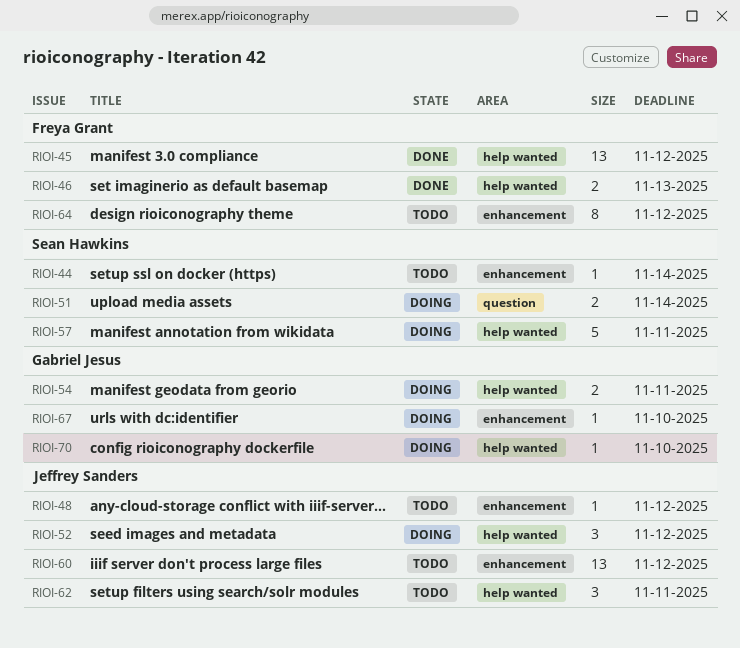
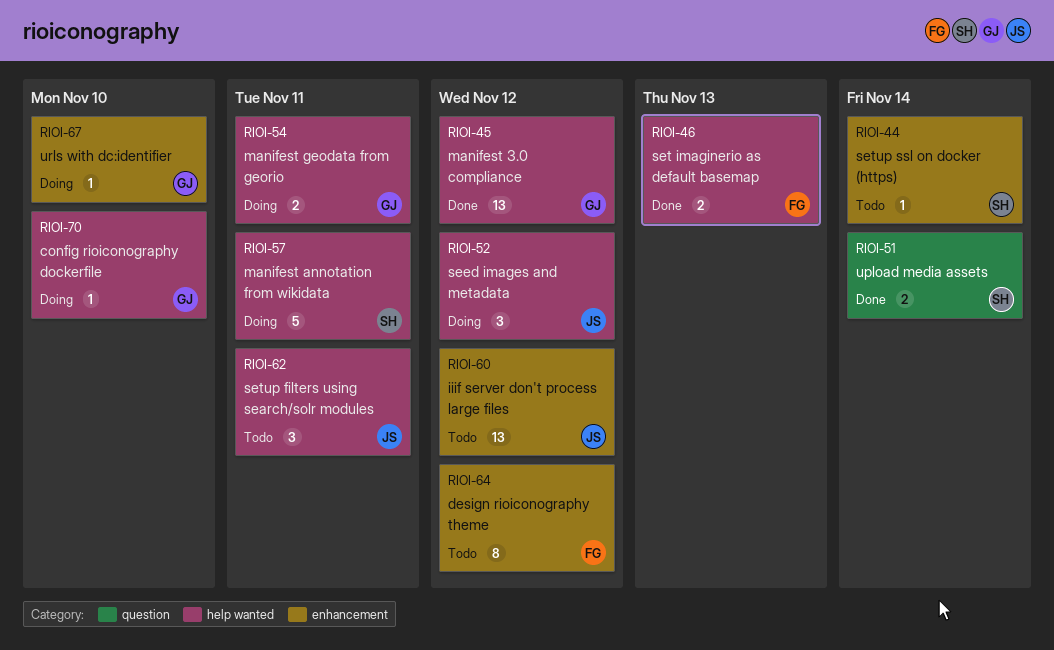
RIOI-45, owner: Freya Grant -> Gabriel Jesus
RIOI-48: present -> none
RIOI-51, status: Doing -> Done

